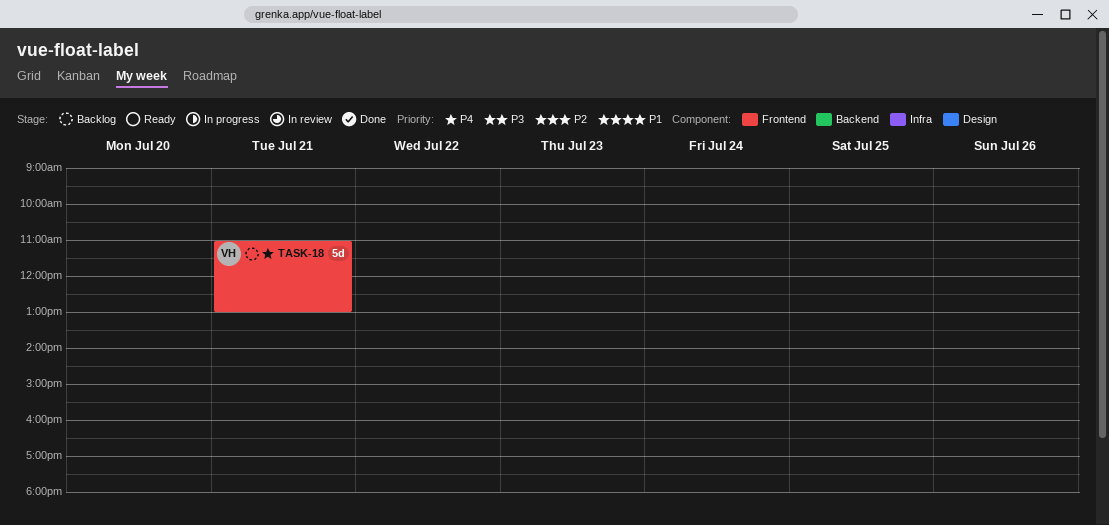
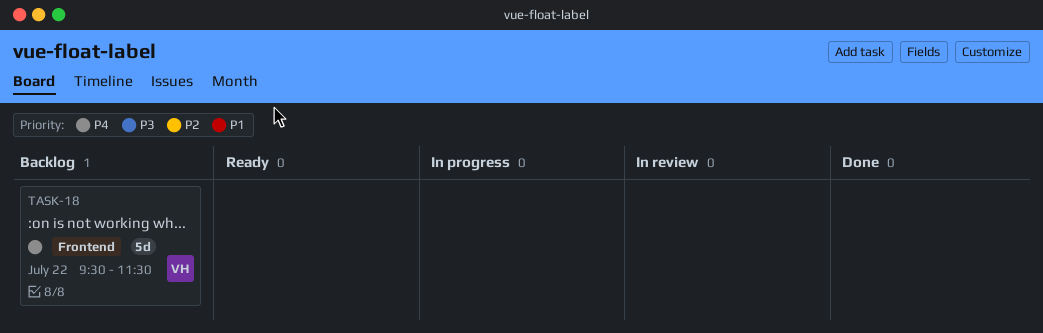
TASK-18, day: Jul 21 -> Jul 22
TASK-18, begins: 11:00 -> 09:30
TASK-18, ends: 13:00 -> 11:30

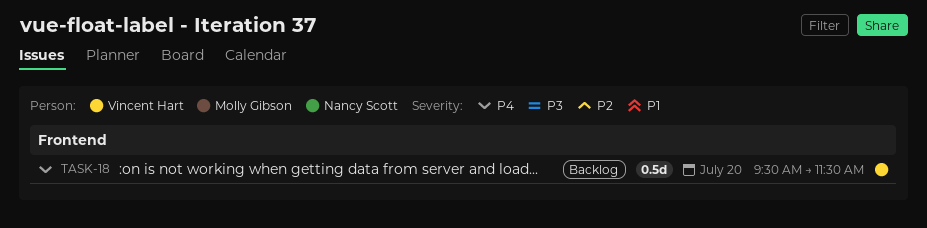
TASK-18, estimate: 5d -> 0.5d
TASK-18, day: Jul 22 -> Jul 20

